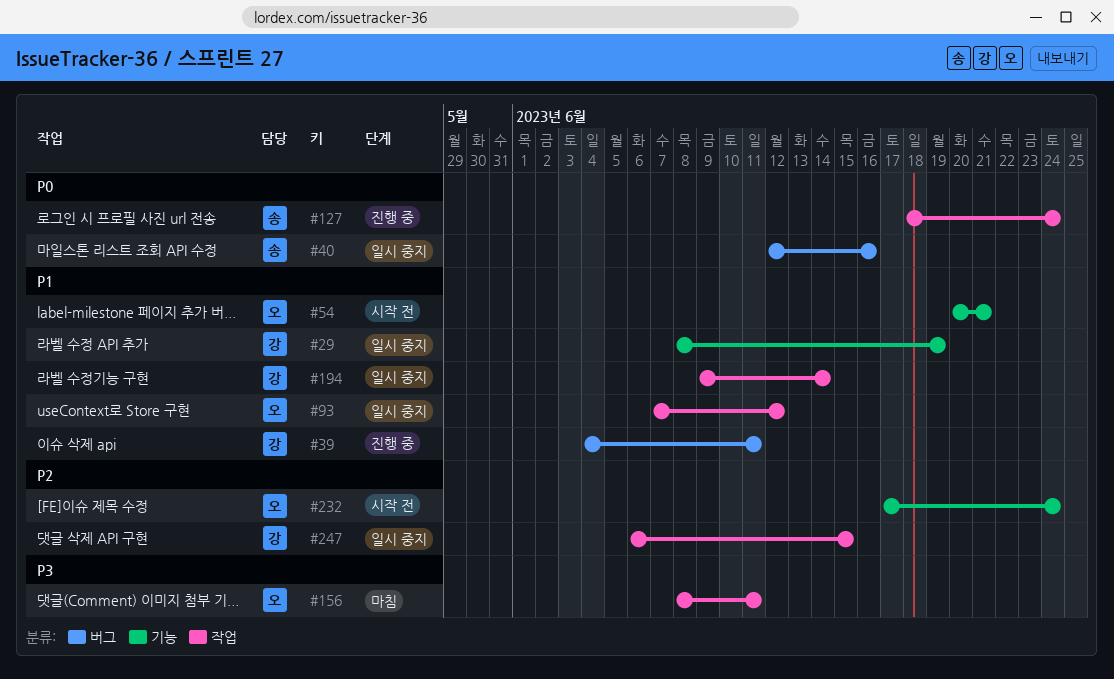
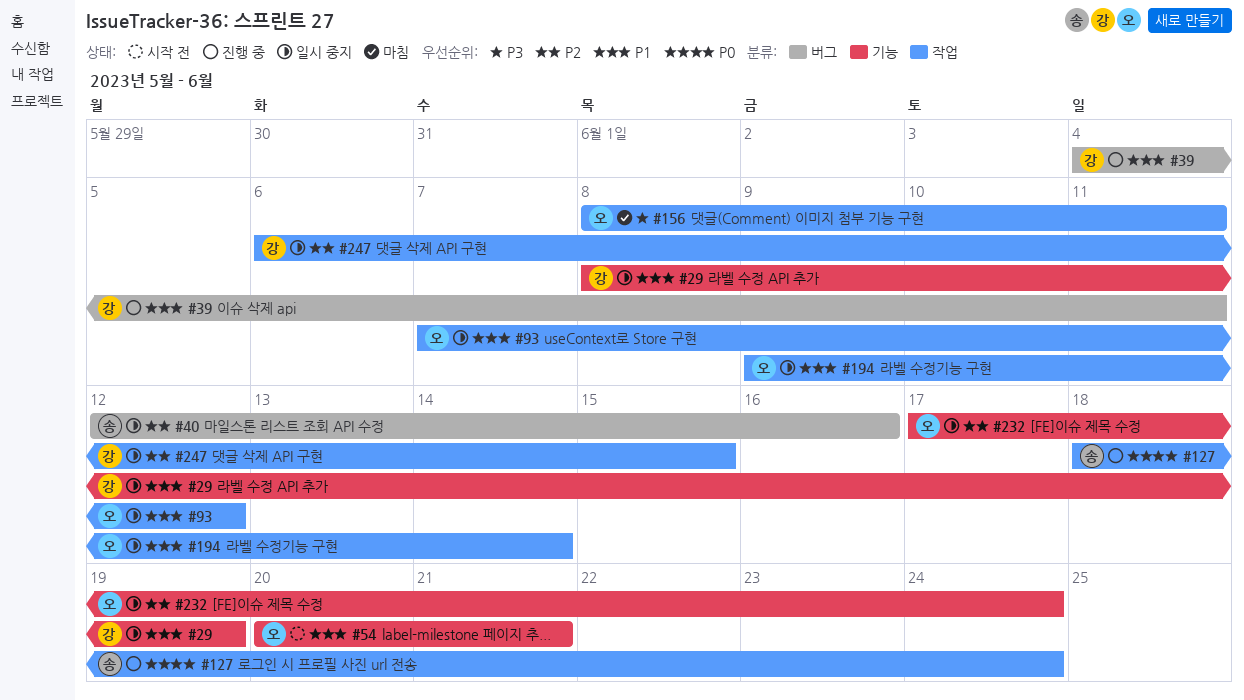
#40, priority: P0 -> P2
#194, owner: 강 -> 오
#232, status: 시작 전 -> 일시 중지

